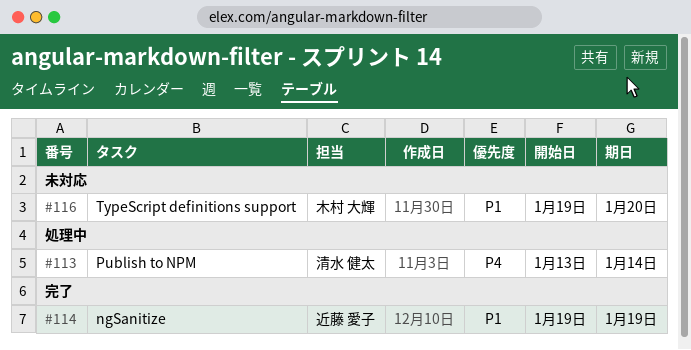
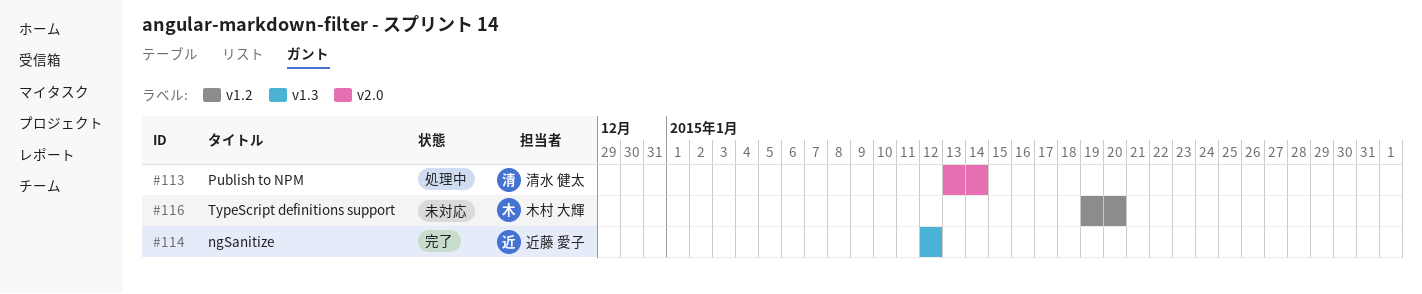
#114, start: Jan 19 -> Jan 12
#114, due: Jan 19 -> Jan 12

